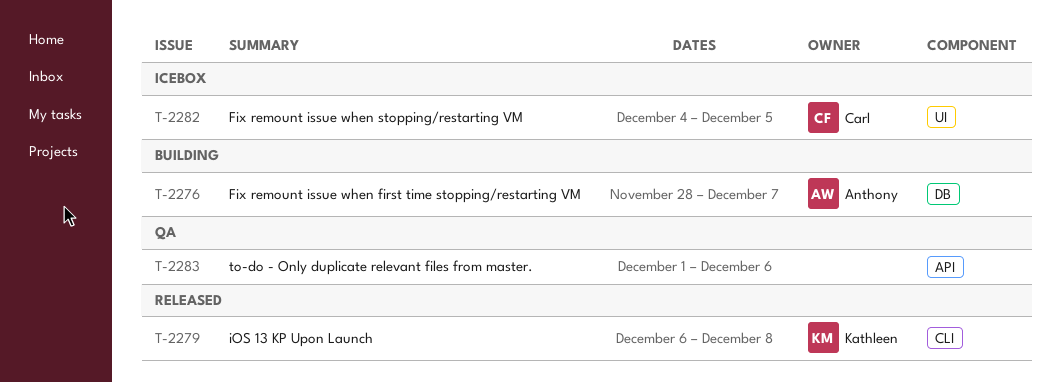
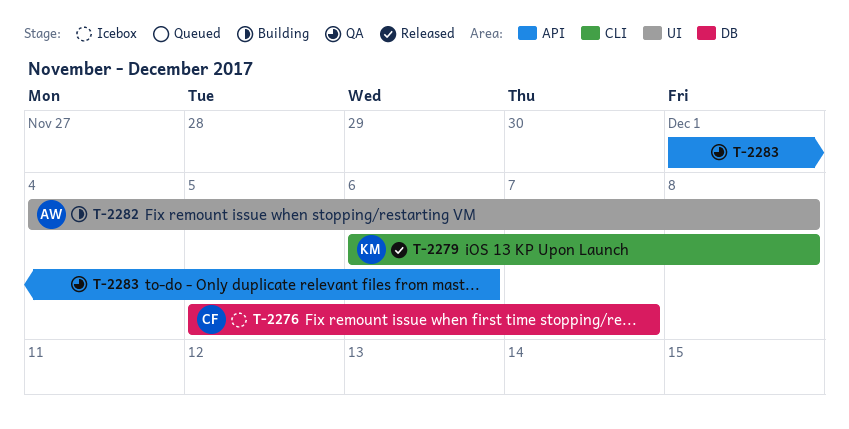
T-2276, status: Building -> Icebox
T-2276, owner: Anthony -> Carl
T-2276, start: Nov 28 -> Dec 5
T-2282, status: Icebox -> Building
T-2282, owner: Carl -> Anthony
T-2282, due: Dec 5 -> Dec 8

